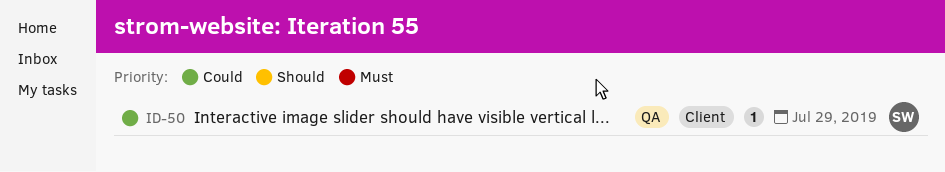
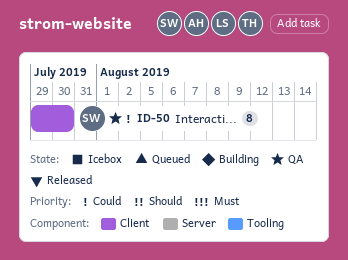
ID-50, estimate: 1 -> 8
ID-50, due: Jul 29 -> Jul 30

